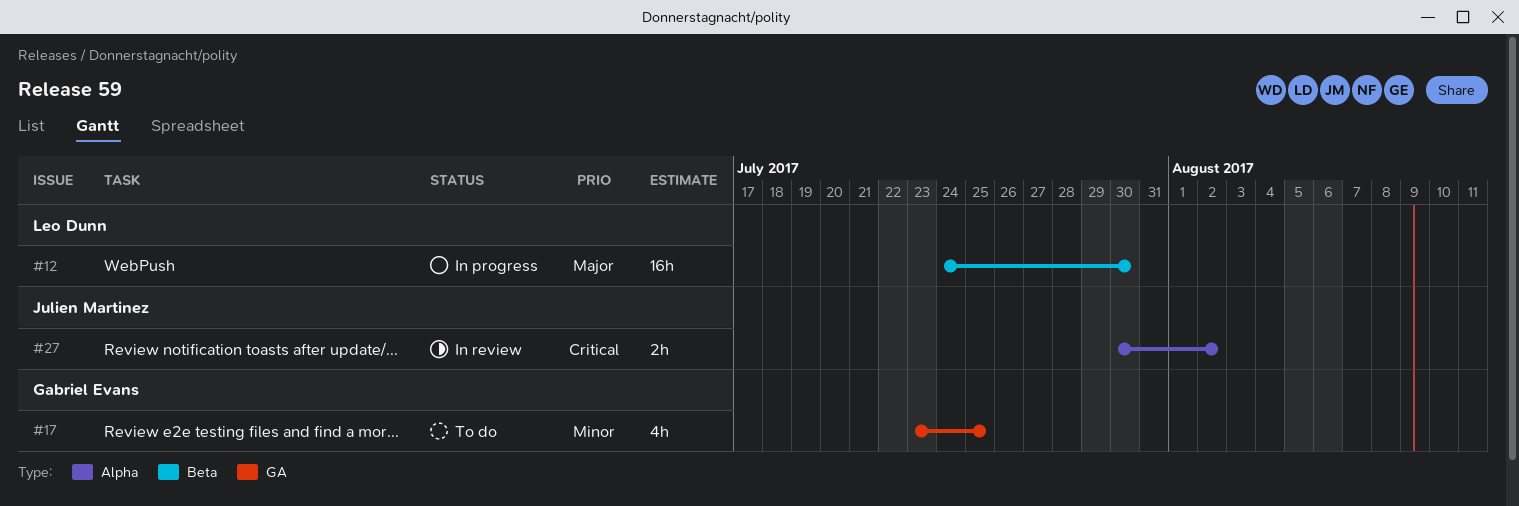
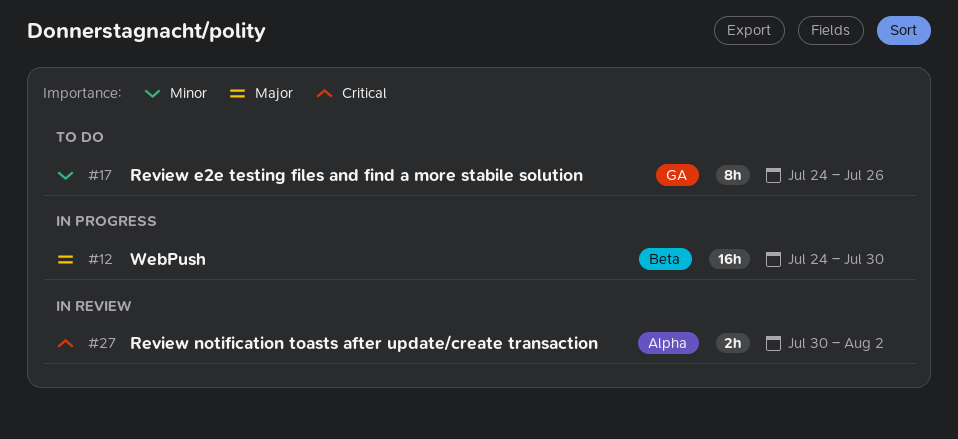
#17, estimate: 4h -> 8h
#17, start: Jul 23 -> Jul 24
#17, due: Jul 25 -> Jul 26

